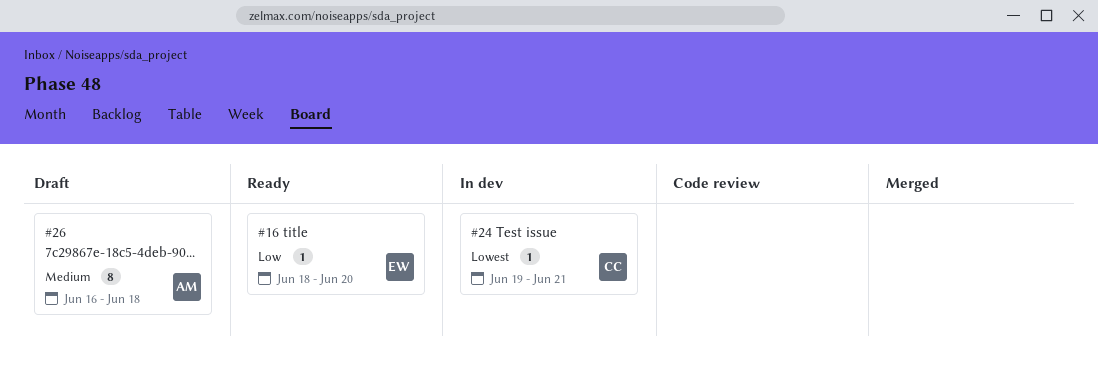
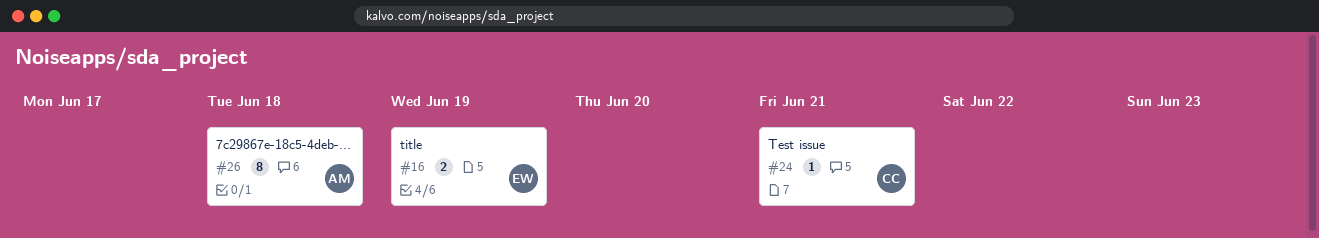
#16, estimate: 1 -> 2
#16, due: Jun 20 -> Jun 19

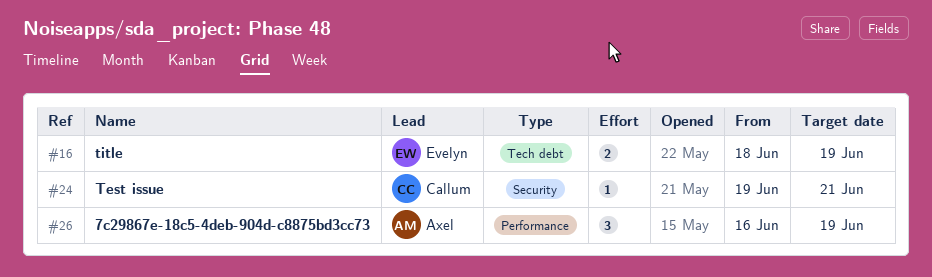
#26, estimate: 8 -> 3
#26, due: Jun 18 -> Jun 19

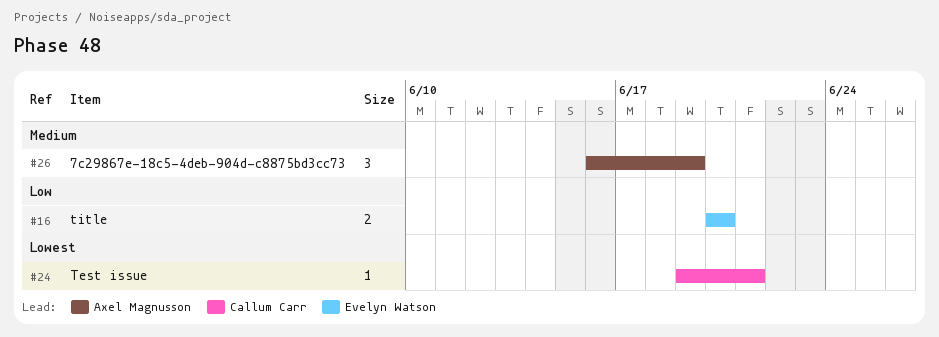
#16, start: Jun 18 -> Jun 20
#16, due: Jun 19 -> Jun 20

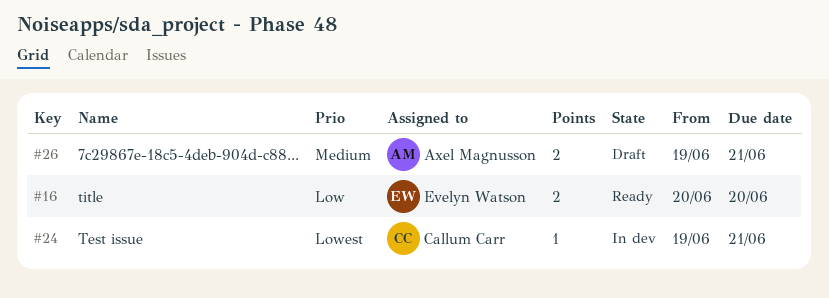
#26, estimate: 3 -> 2
#26, start: Jun 16 -> Jun 19
#26, due: Jun 19 -> Jun 21

